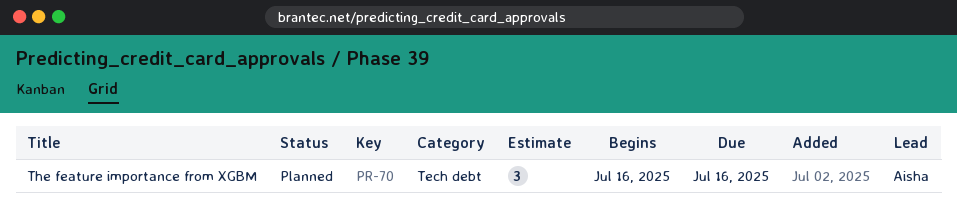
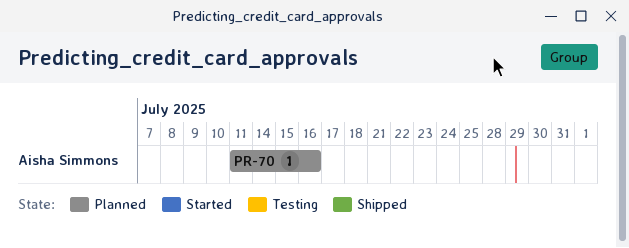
PR-70, estimate: 3 -> 1
PR-70, start: Jul 16 -> Jul 11

